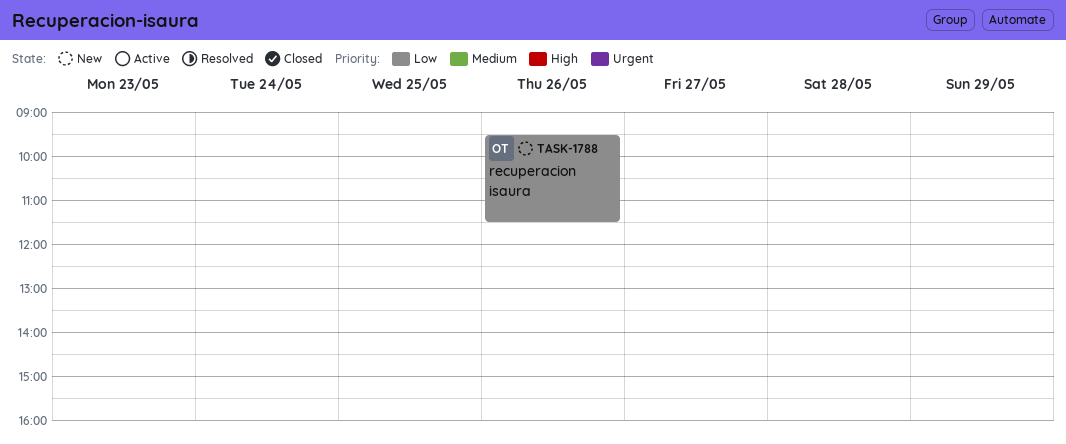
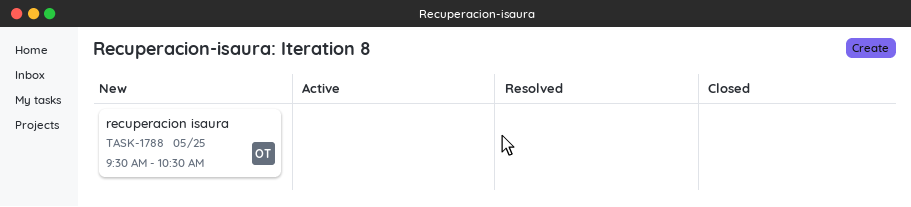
TASK-1788, day: May 26 -> May 25
TASK-1788, ends: 11:30 -> 10:30

